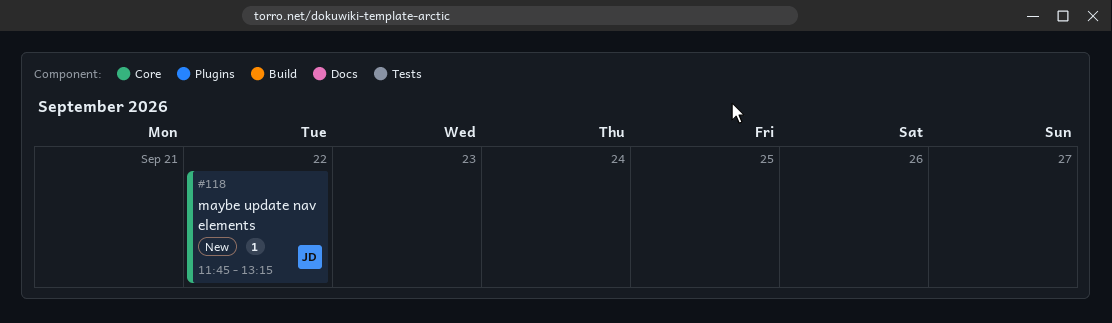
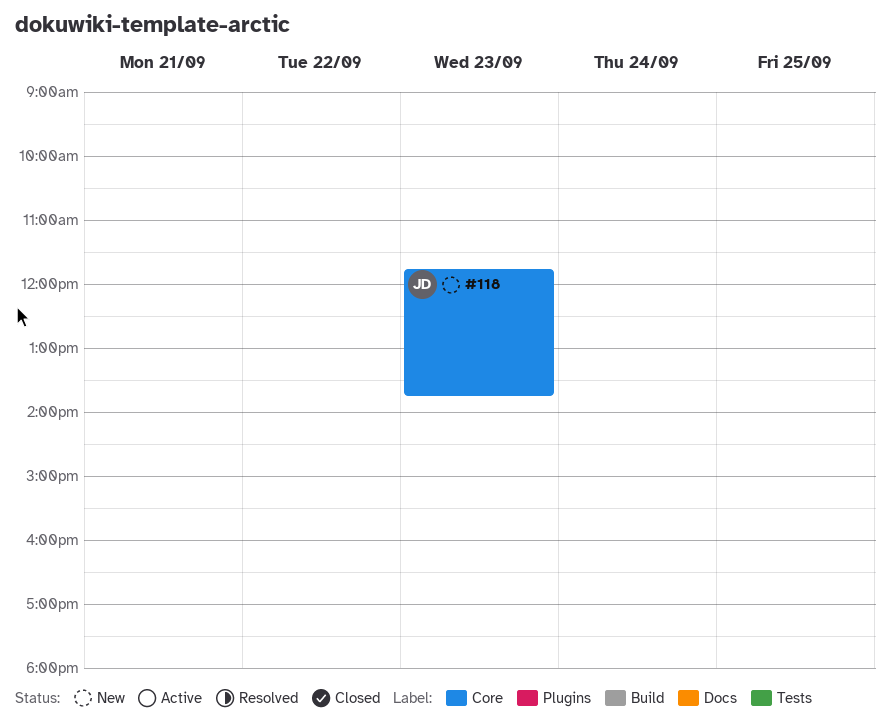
#118, day: Sep 22 -> Sep 23
#118, ends: 13:15 -> 13:45

